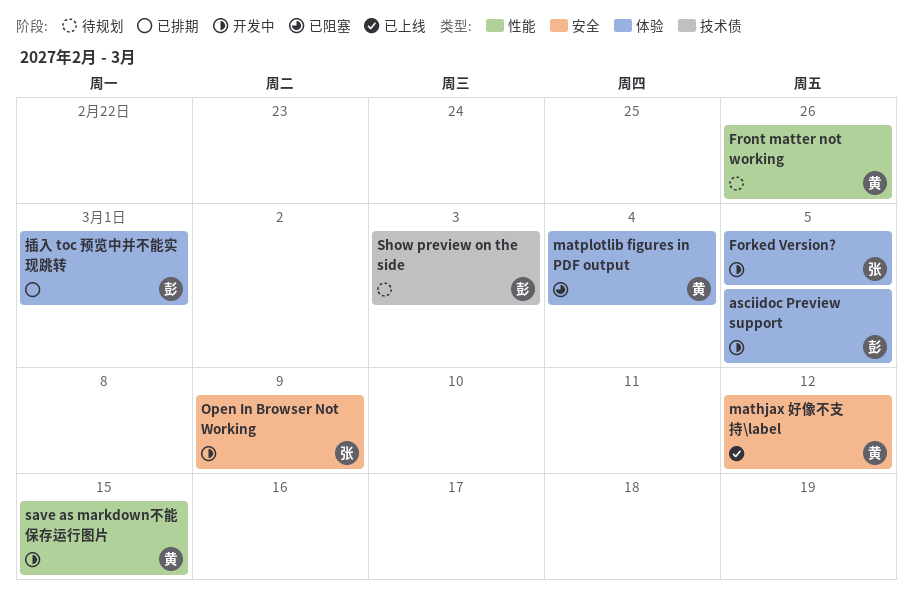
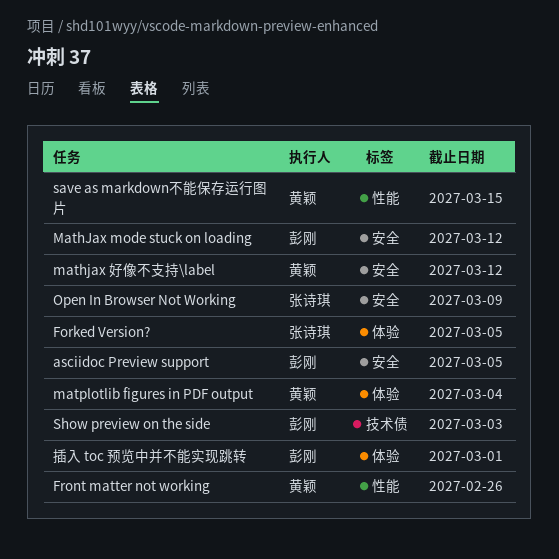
asciidoc Preview support, label: 体验 -> 安全
MathJax mode stuck on loading: none -> present

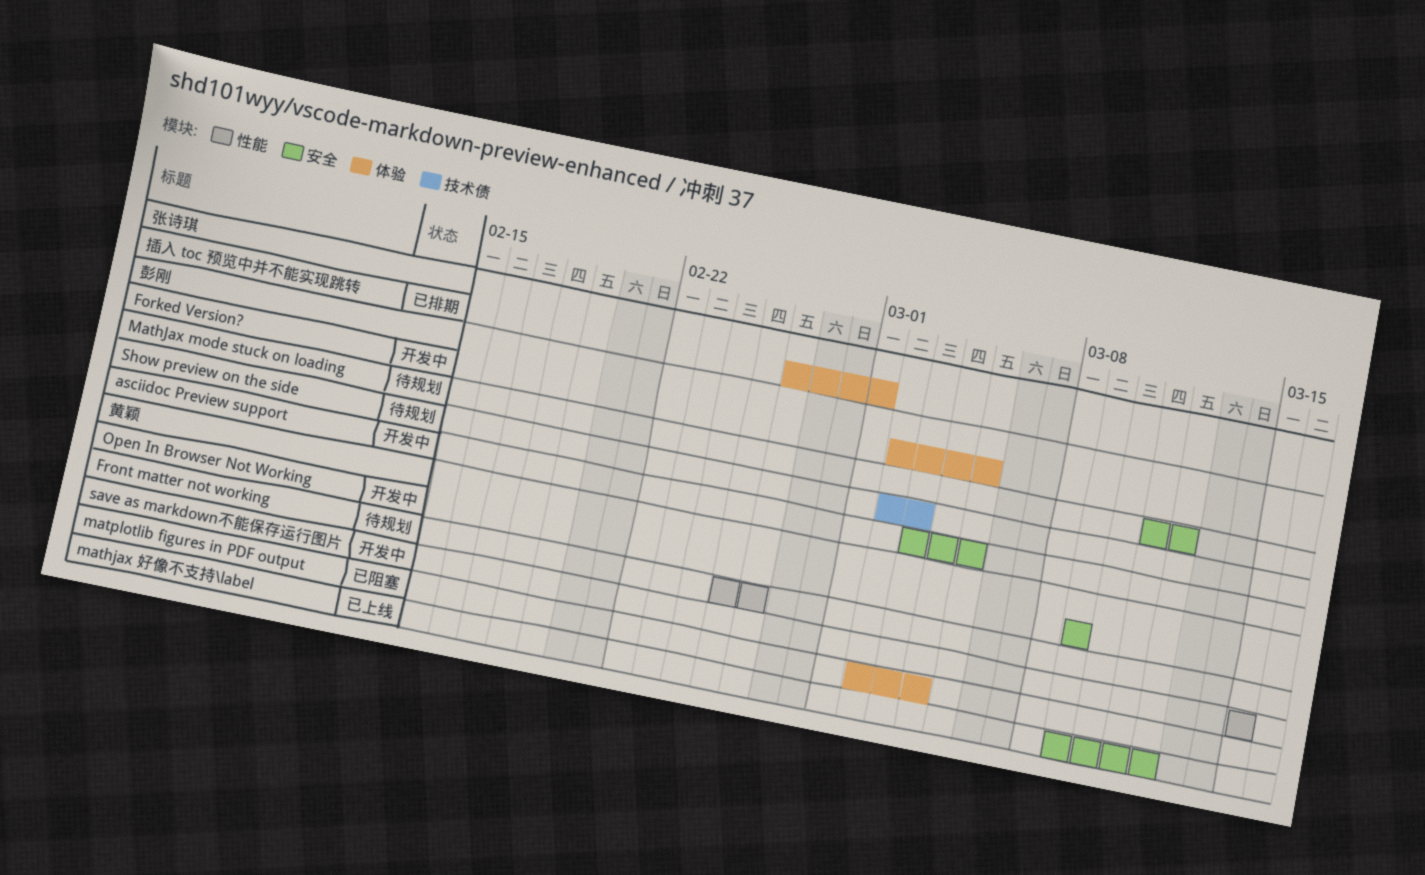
Forked Version?, owner: 张诗琪 -> 彭刚
Open In Browser Not Working, owner: 张诗琪 -> 黄颖
插入 toc 预览中并不能实现跳转, owner: 彭刚 -> 张诗琪

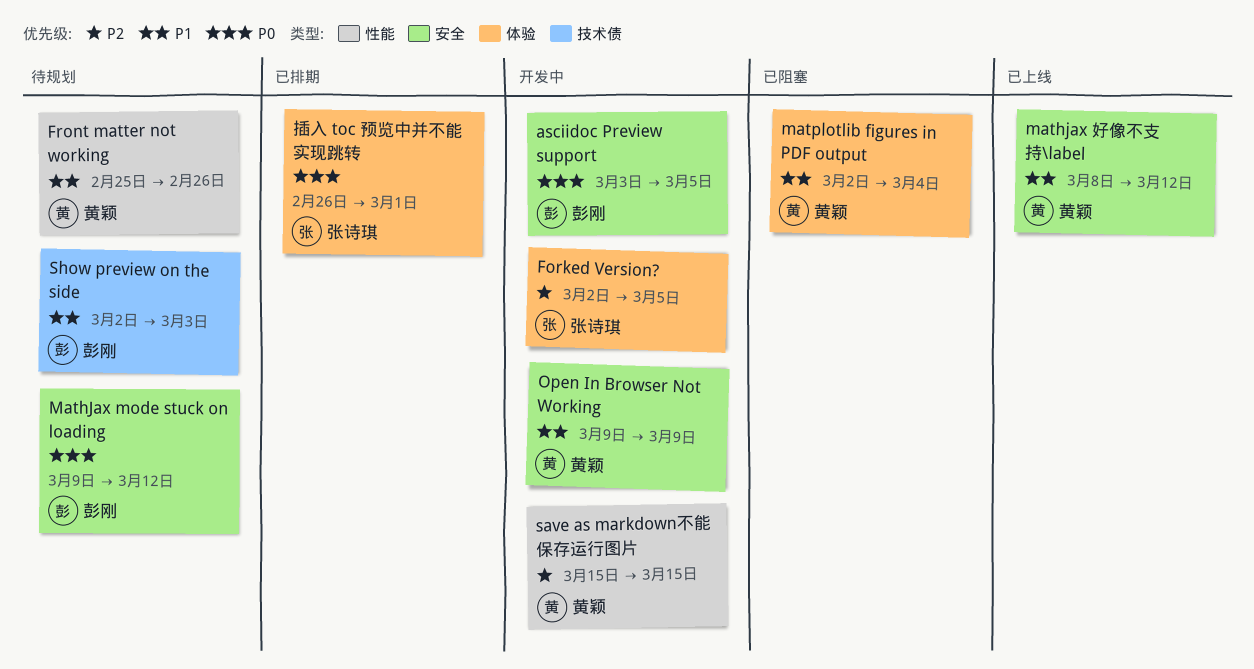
Forked Version?, owner: 彭刚 -> 张诗琪
MathJax mode stuck on loading, start: Mar 11 -> Mar 9
mathjax 好像不支持\label, start: Mar 9 -> Mar 8

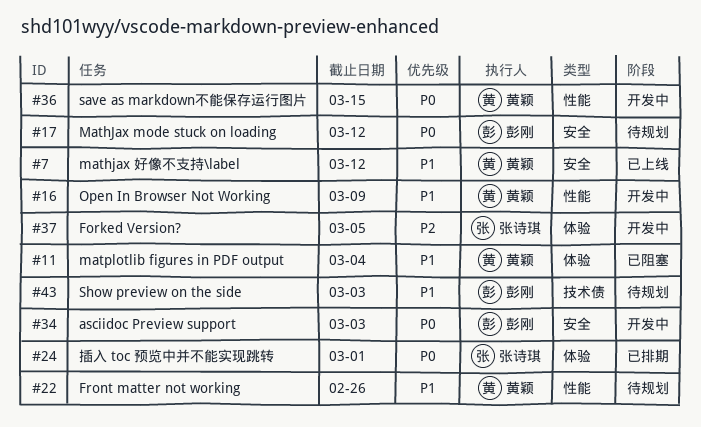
asciidoc Preview support, due: Mar 5 -> Mar 3
Open In Browser Not Working, label: 安全 -> 性能
save as markdown不能保存运行图片, priority: P2 -> P0

